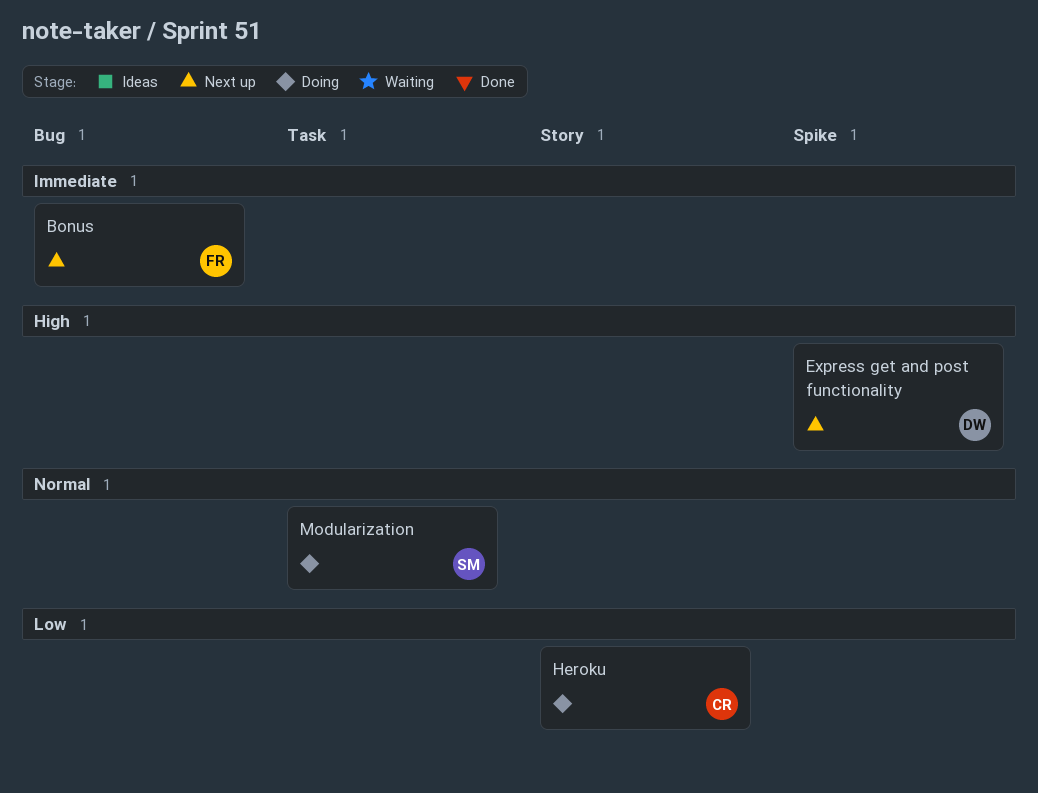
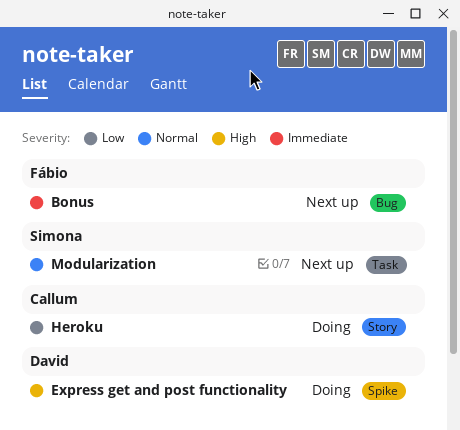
Express get and post functionality, status: Next up -> Doing
Modularization, status: Doing -> Next up

